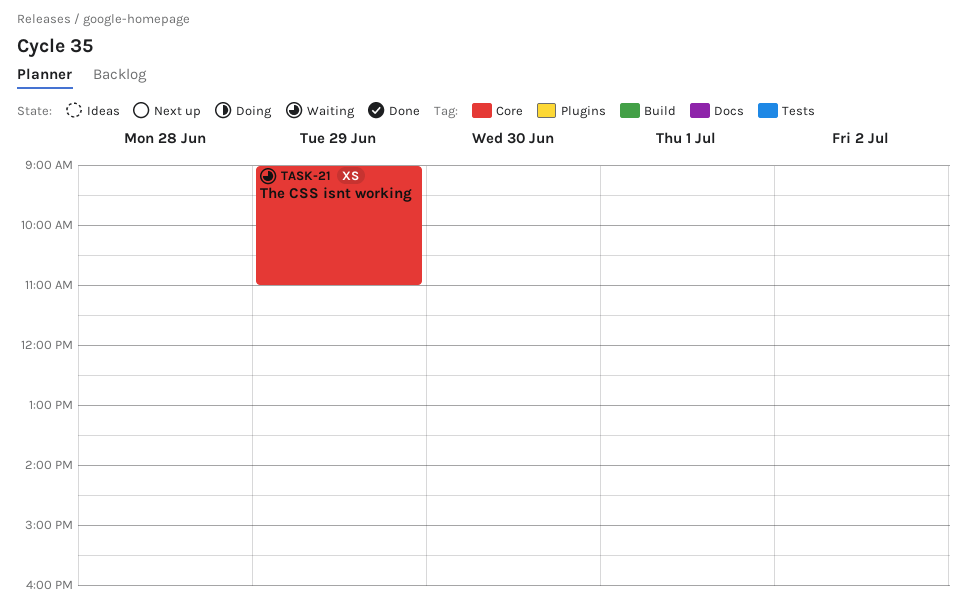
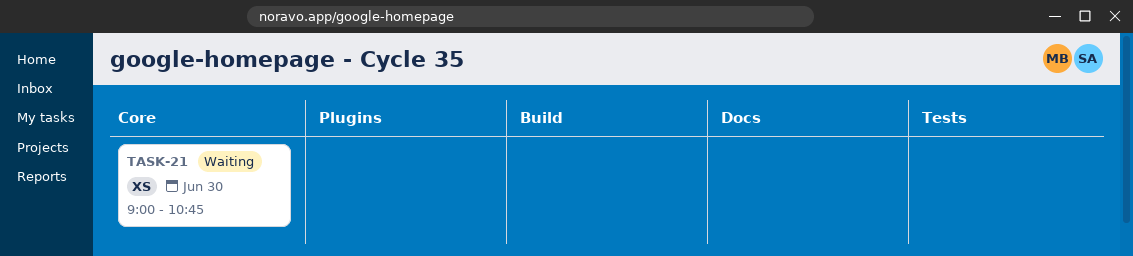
TASK-21, day: Jun 29 -> Jun 30
TASK-21, ends: 11:00 -> 10:45

